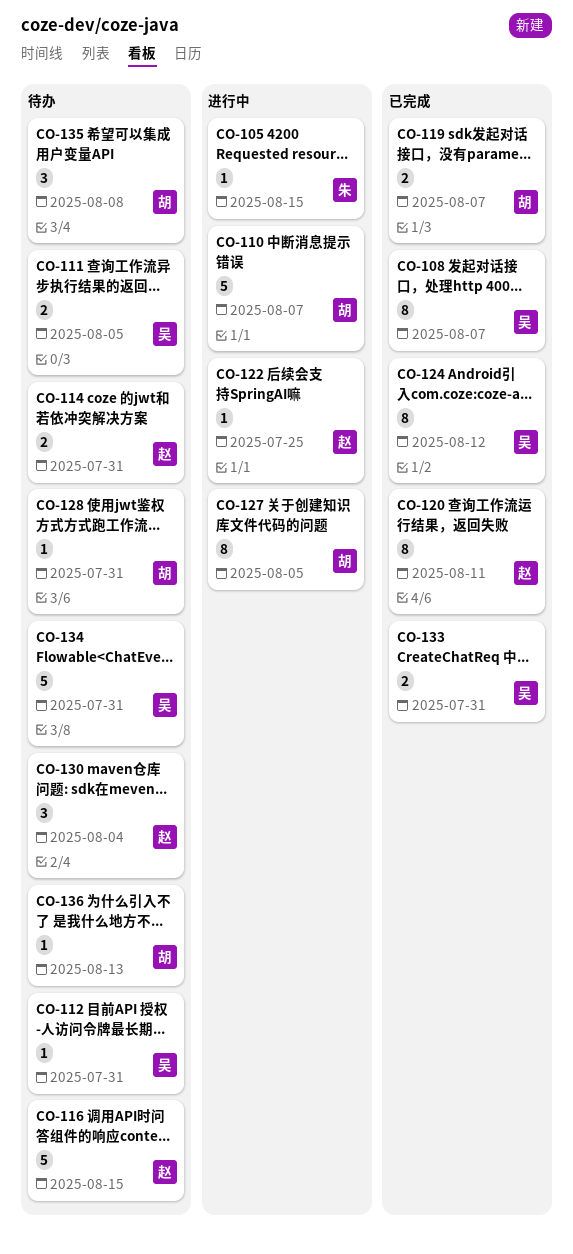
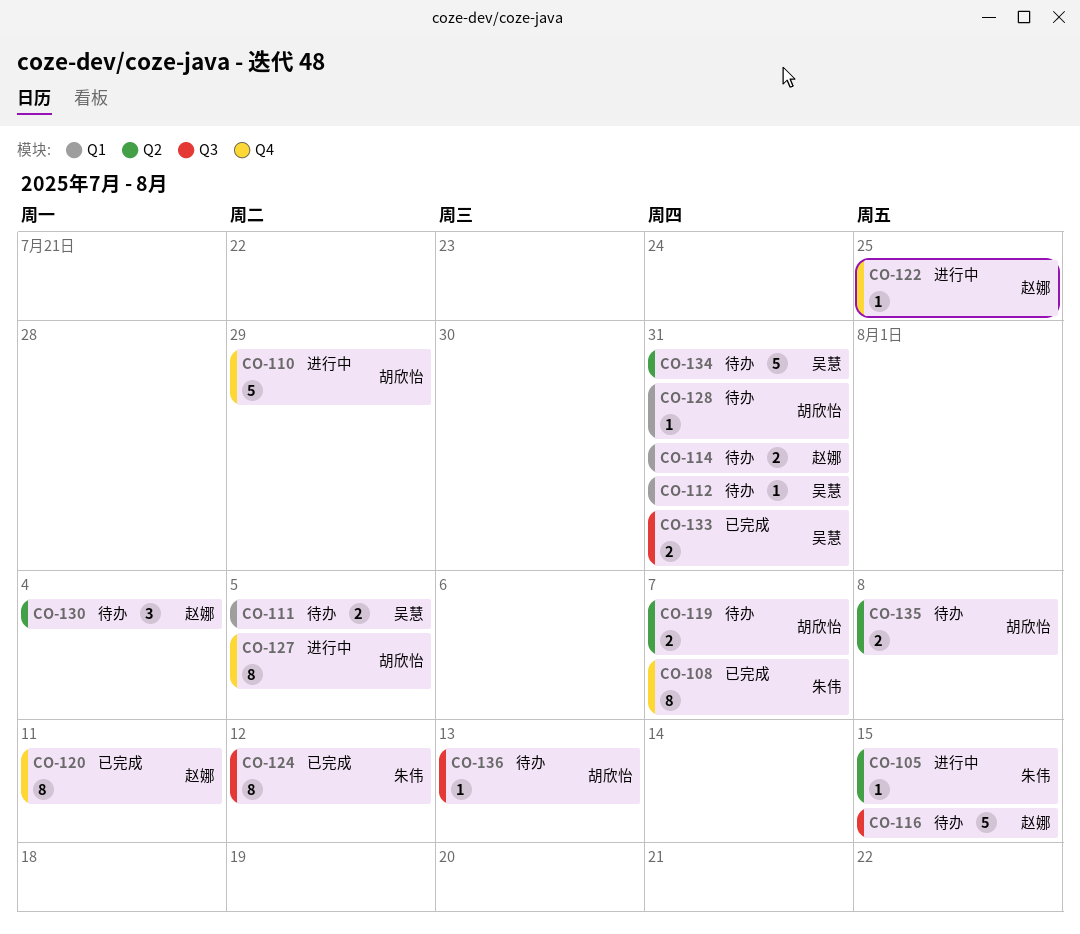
CO-108, owner: 吴慧 -> 朱伟
CO-110, due: Aug 7 -> Jul 29
CO-119, status: 已完成 -> 待办
CO-124, owner: 吴慧 -> 朱伟
CO-135, estimate: 3 -> 2

